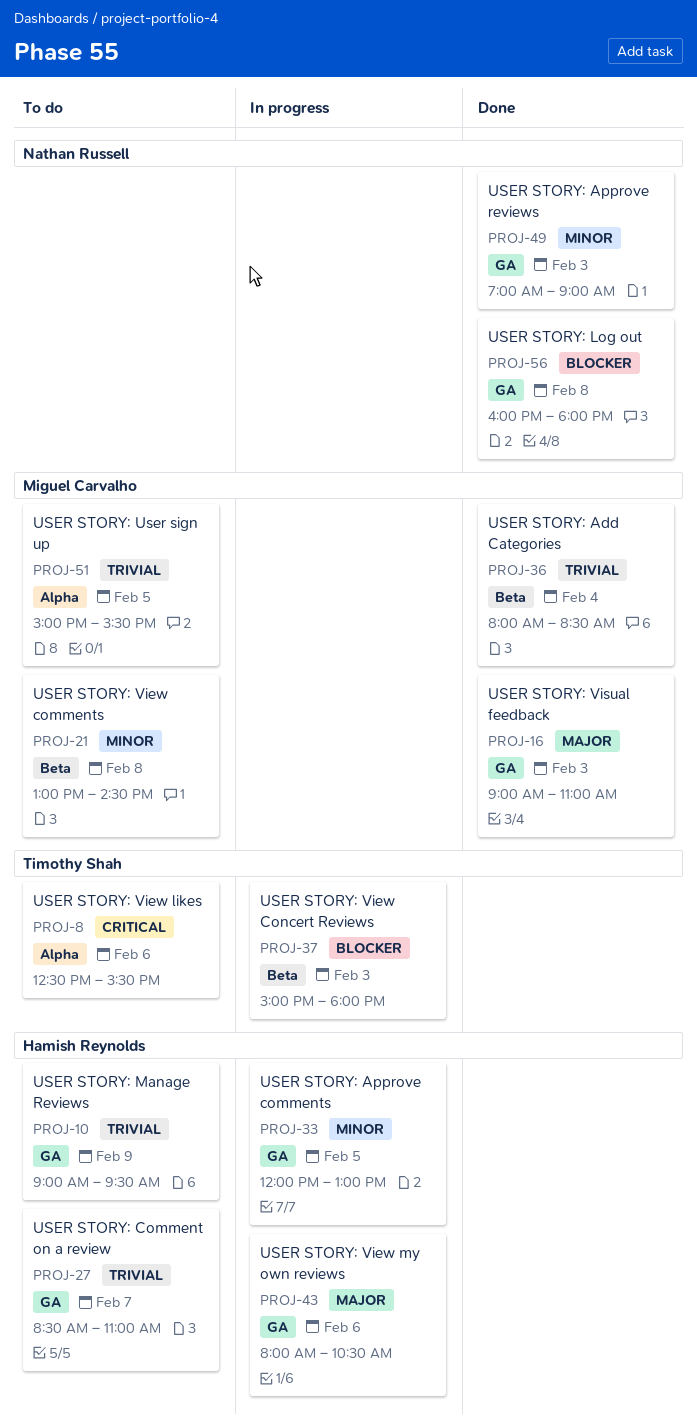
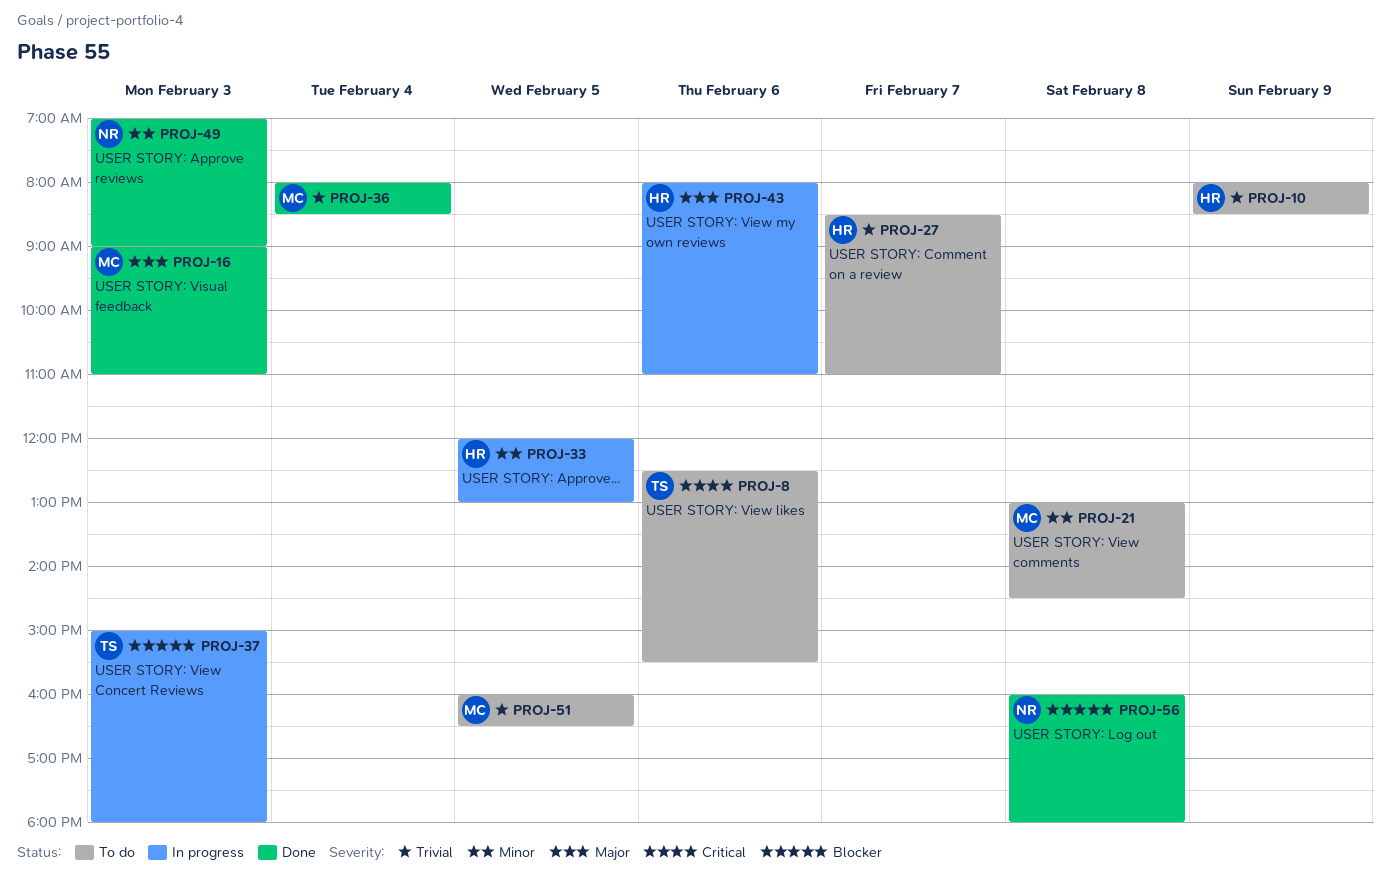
PROJ-10, begins: 09:00 -> 08:00
PROJ-10, ends: 09:30 -> 08:30
PROJ-43, ends: 10:30 -> 11:00
PROJ-51, begins: 15:00 -> 16:00
PROJ-51, ends: 15:30 -> 16:30

